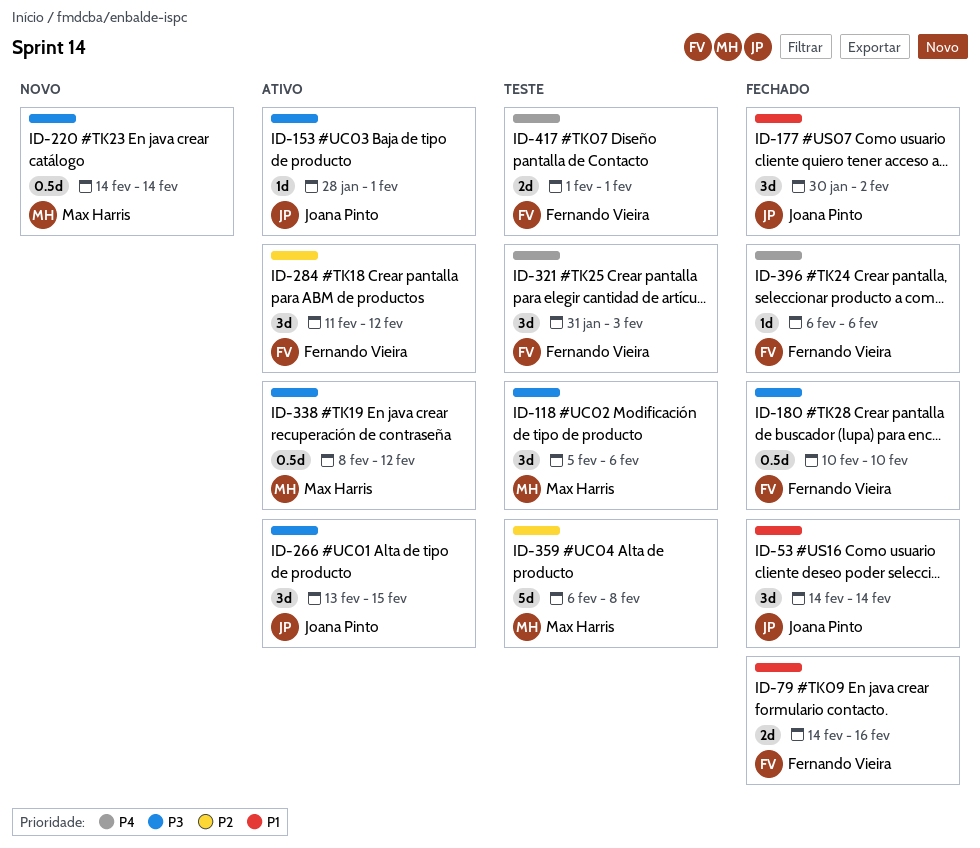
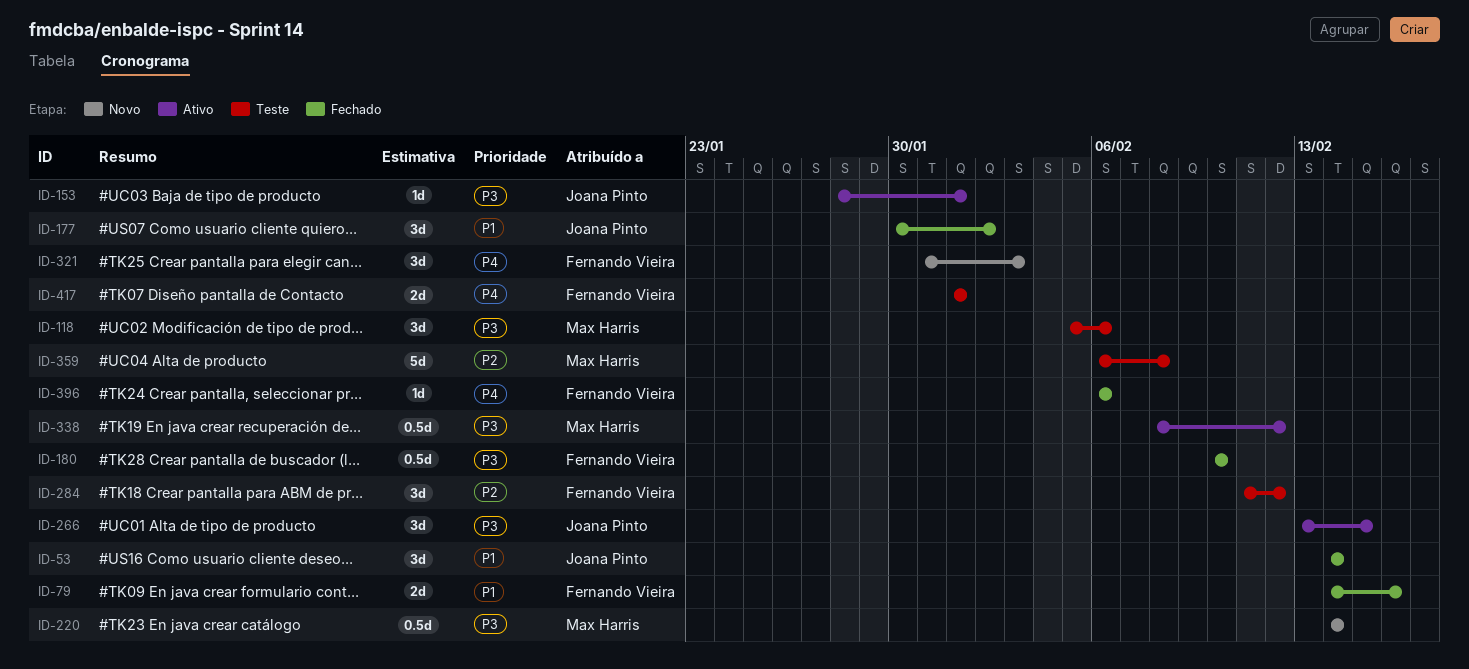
ID-284, status: Ativo -> Teste
ID-321, status: Teste -> Novo

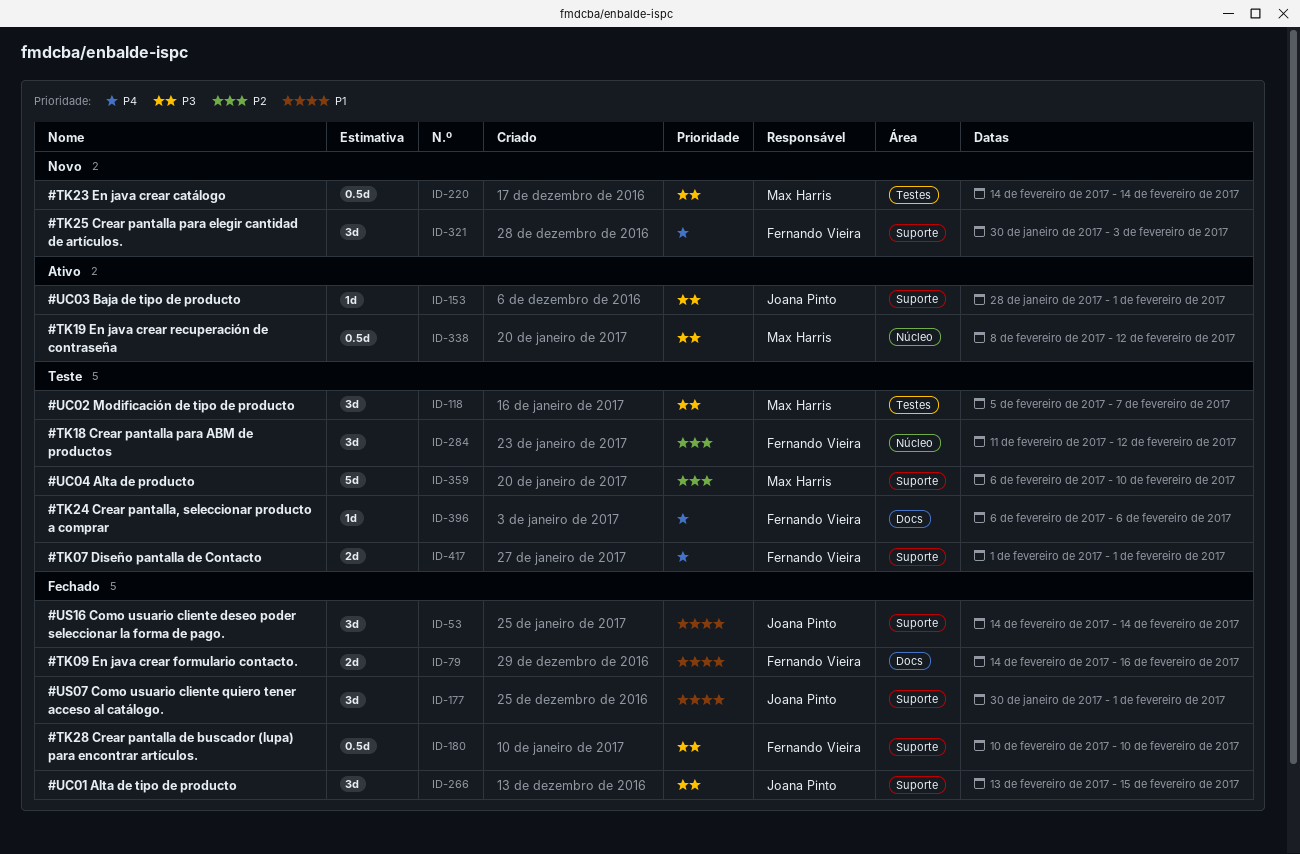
ID-118, due: Feb 6 -> Feb 7
ID-177, due: Feb 2 -> Feb 1
ID-266, status: Ativo -> Fechado
ID-321, start: Jan 31 -> Jan 30
ID-359, due: Feb 8 -> Feb 10
ID-396, status: Fechado -> Teste

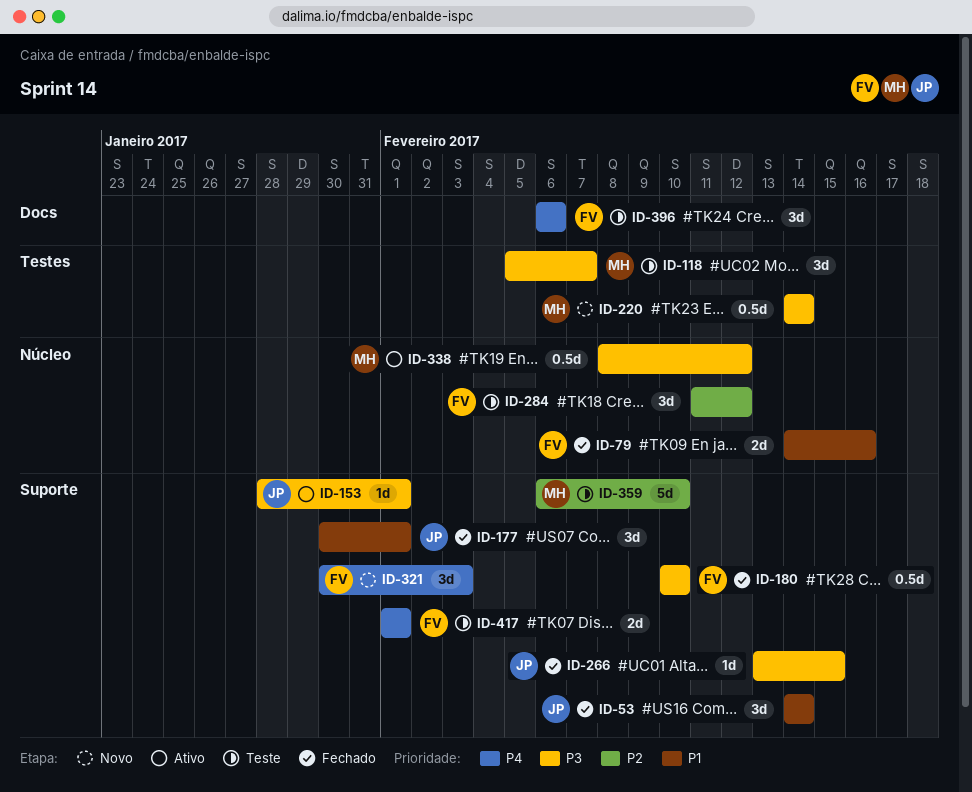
ID-79, label: Docs -> Núcleo
ID-266, estimate: 3d -> 1d
ID-396, estimate: 1d -> 3d

